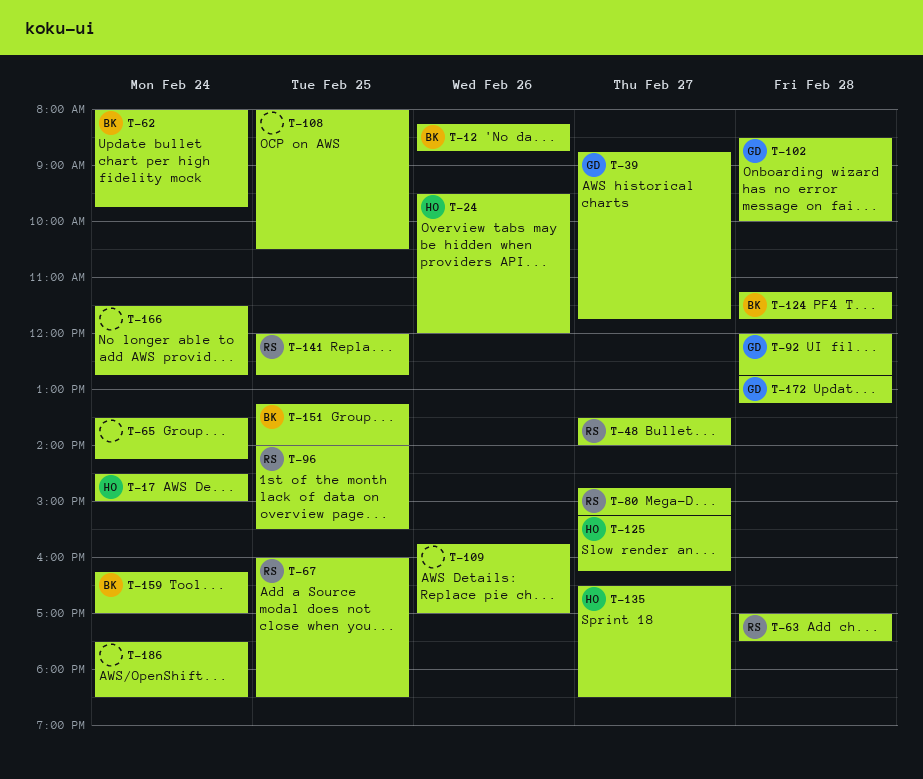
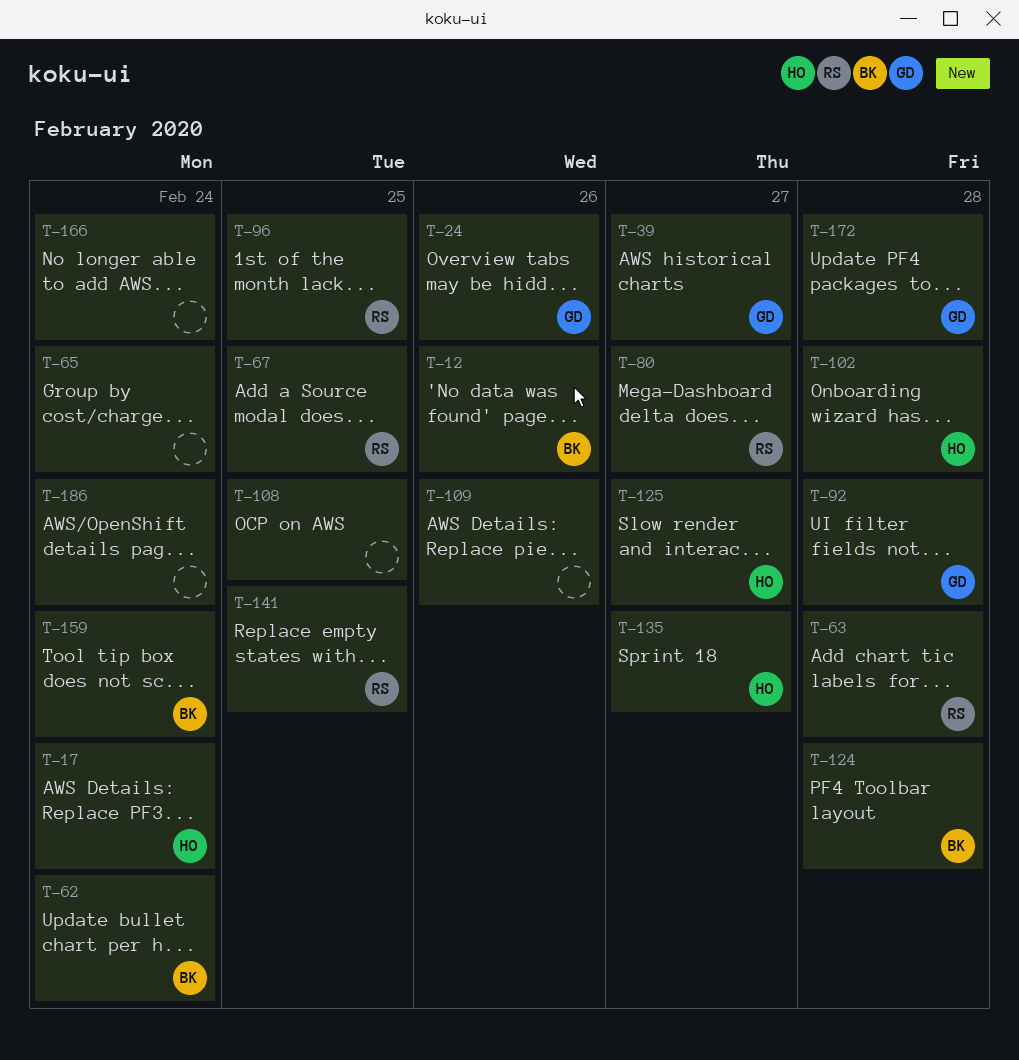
T-24, owner: HO -> GD
T-48: present -> none
T-102, owner: GD -> HO
T-151: present -> none

